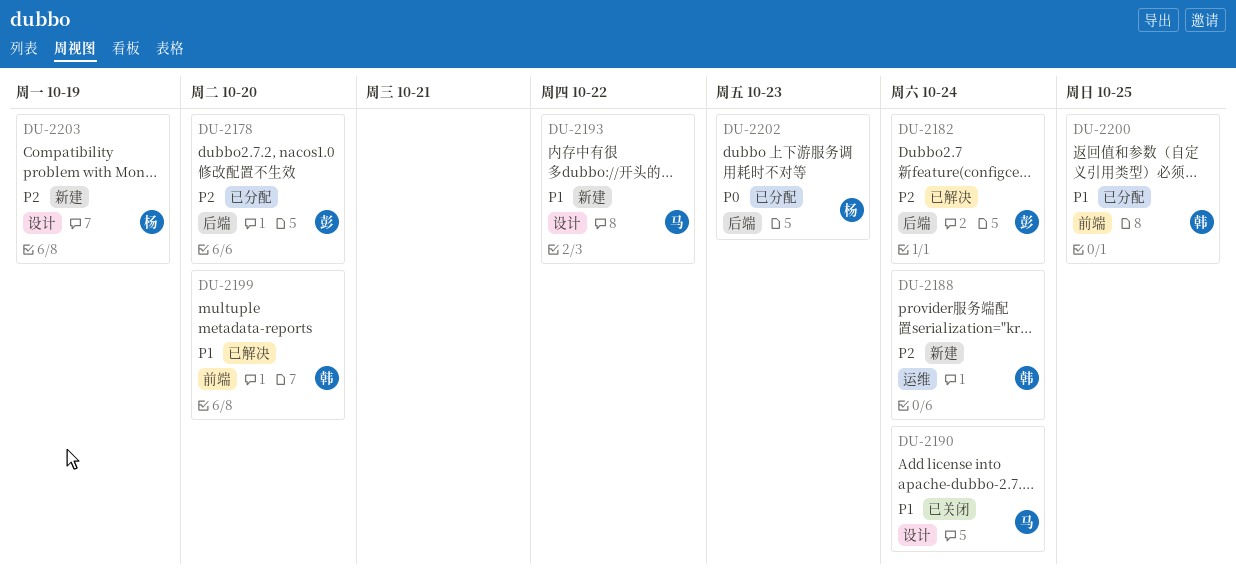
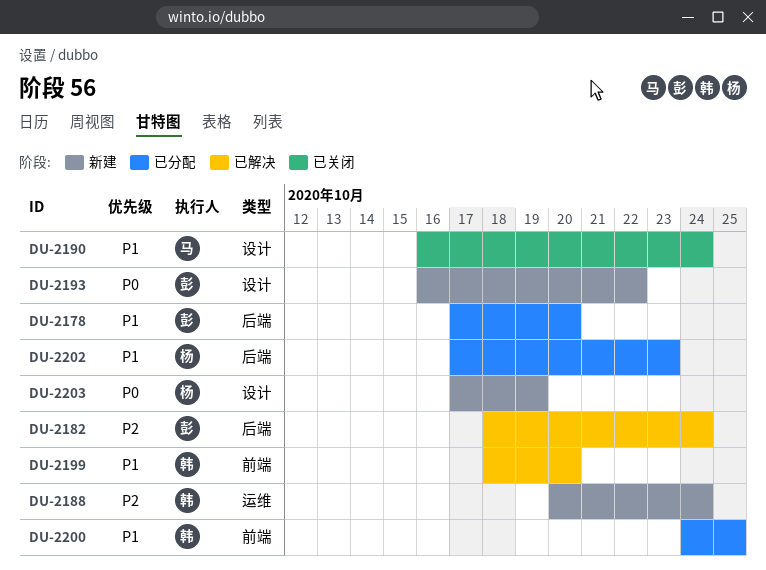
DU-2178, priority: P2 -> P1
DU-2193, owner: 马 -> 彭
DU-2193, priority: P1 -> P0
DU-2202, priority: P0 -> P1
DU-2203, priority: P2 -> P0

